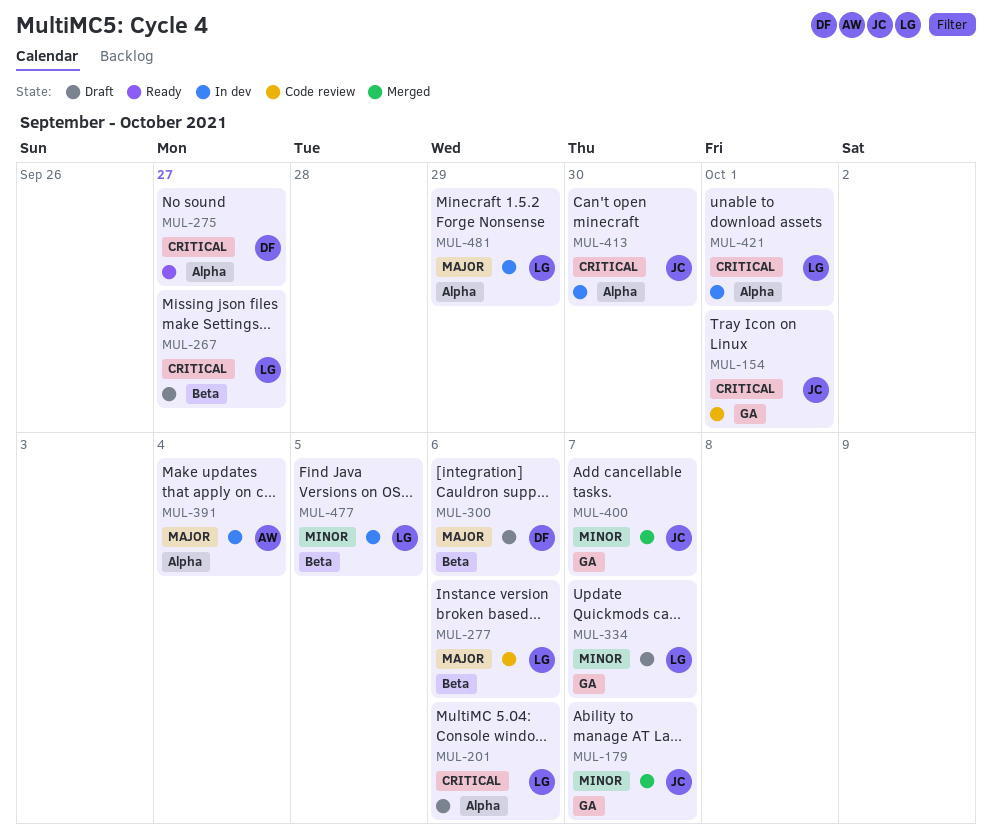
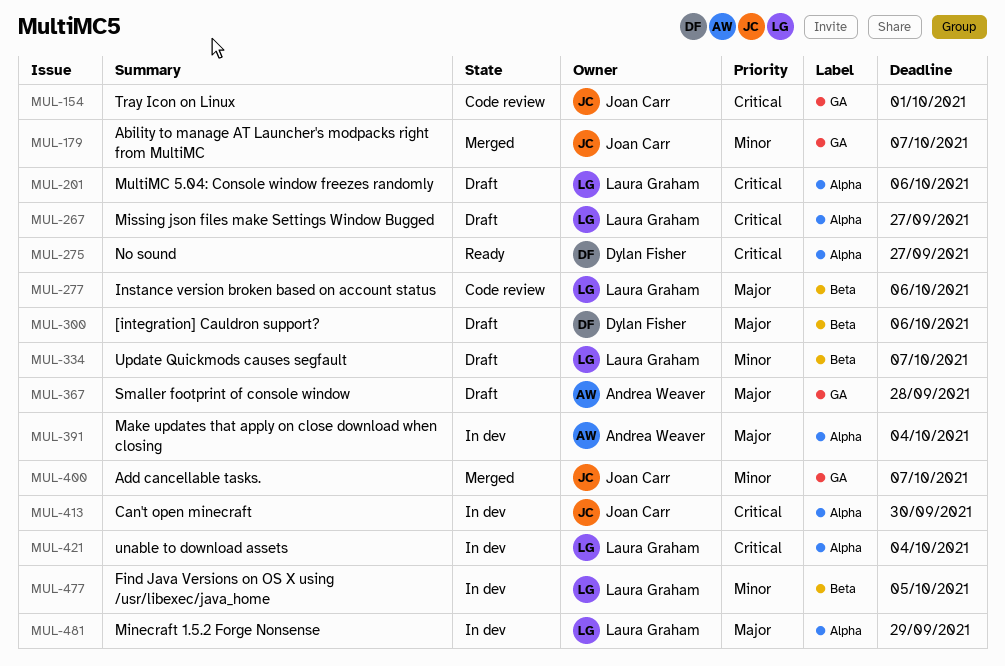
MUL-267, label: Beta -> Alpha
MUL-334, label: GA -> Beta
MUL-367: none -> present
MUL-421, due: Oct 1 -> Oct 4

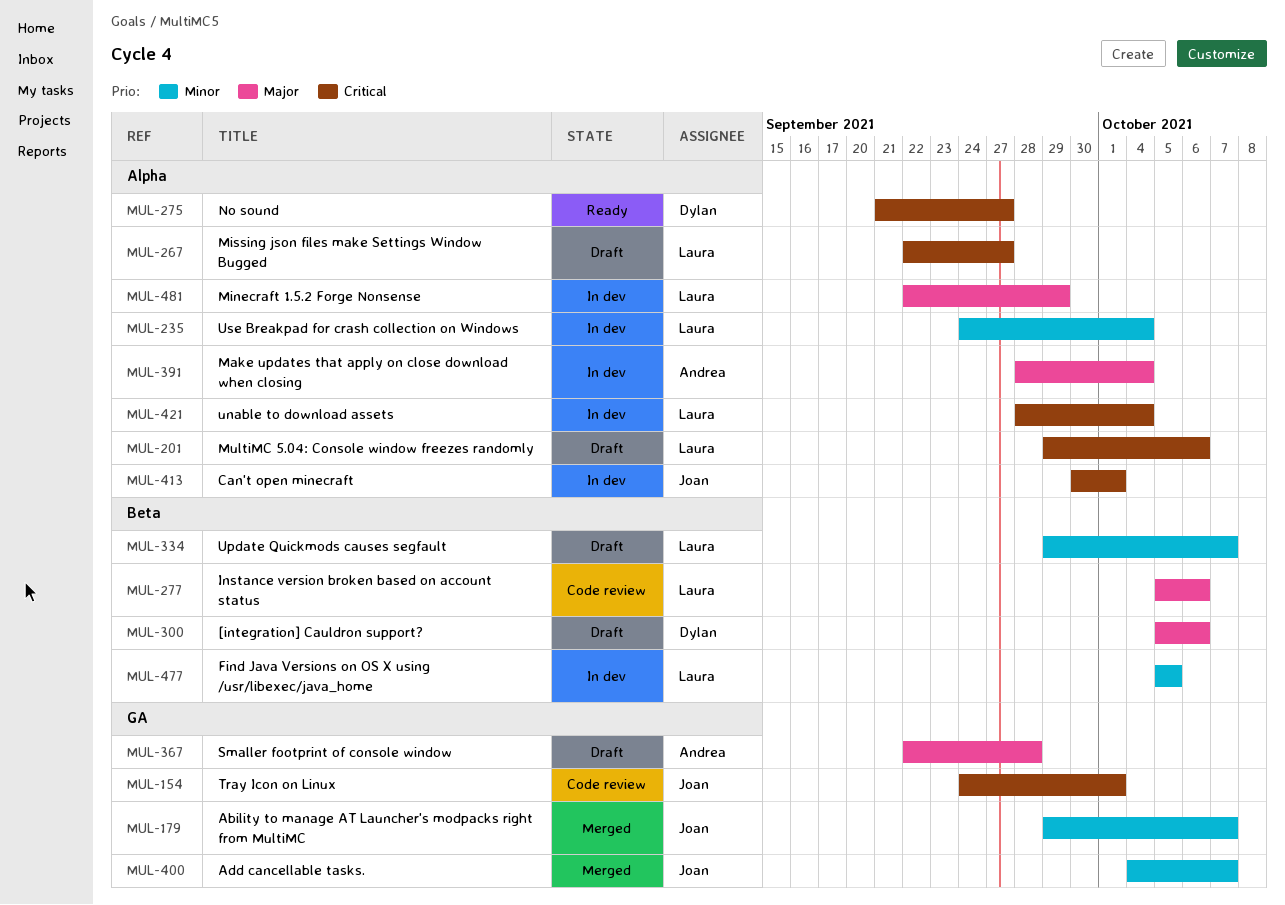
MUL-235: none -> present
MUL-413, due: Sep 30 -> Oct 1

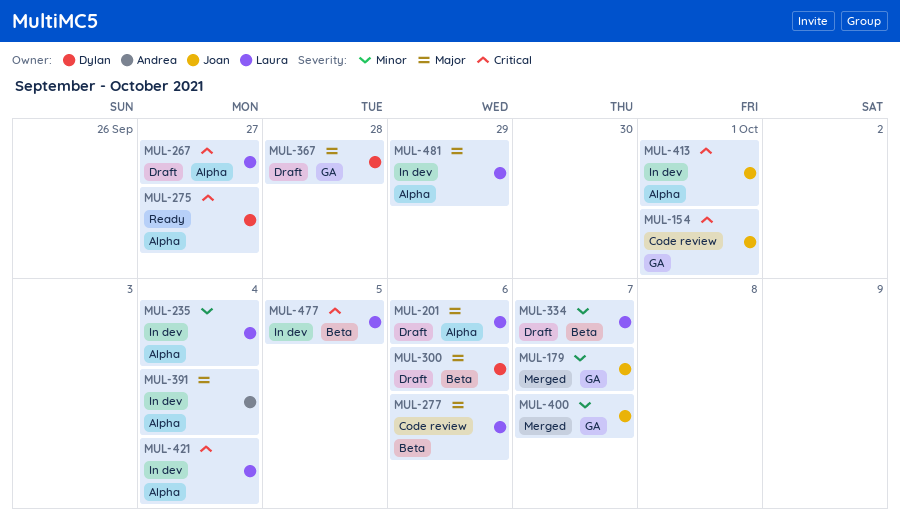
MUL-201, priority: Critical -> Major
MUL-367, owner: Andrea -> Dylan
MUL-477, priority: Minor -> Critical

